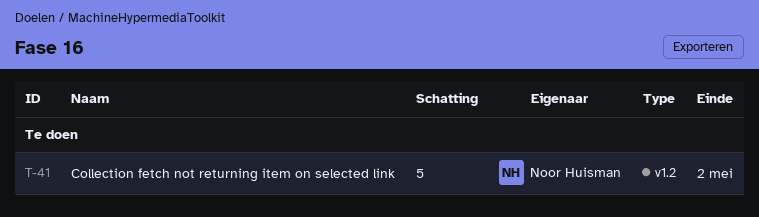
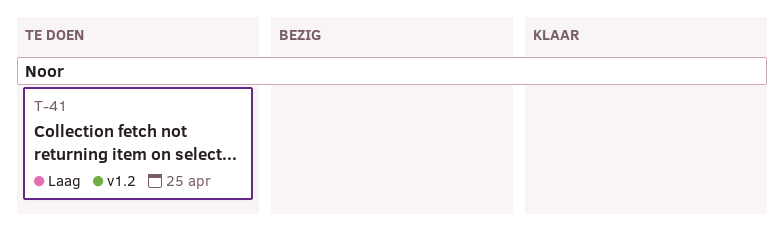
T-41, due: May 2 -> Apr 25

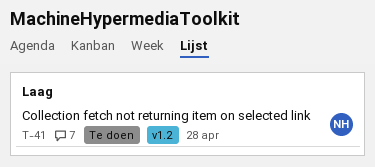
T-41, due: Apr 25 -> Apr 28

